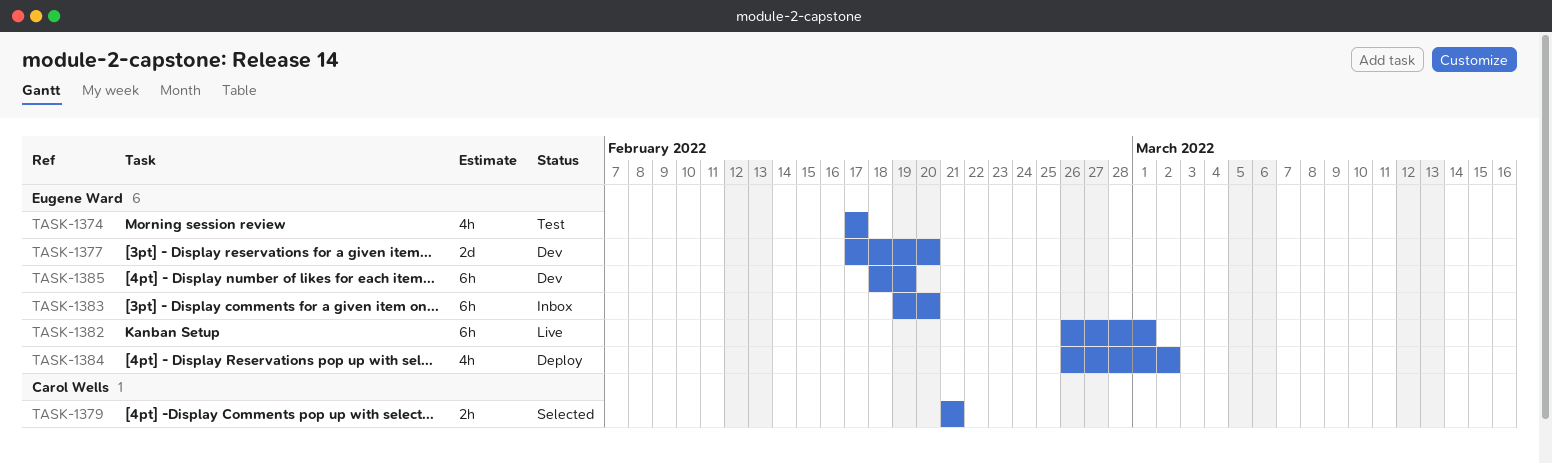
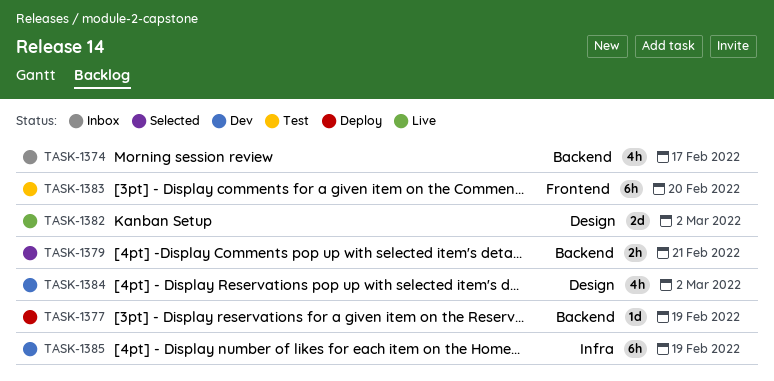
TASK-1374, status: Test -> Inbox
TASK-1377, status: Dev -> Deploy
TASK-1377, estimate: 2d -> 1d
TASK-1377, due: Feb 20 -> Feb 19
TASK-1382, estimate: 6h -> 2d
TASK-1382, due: Mar 1 -> Mar 2
TASK-1383, status: Inbox -> Test
TASK-1384, status: Deploy -> Dev

